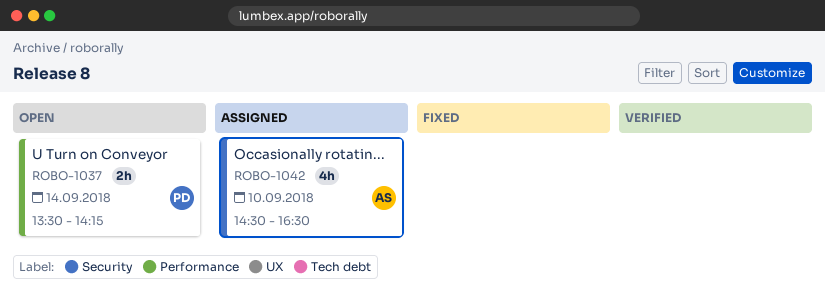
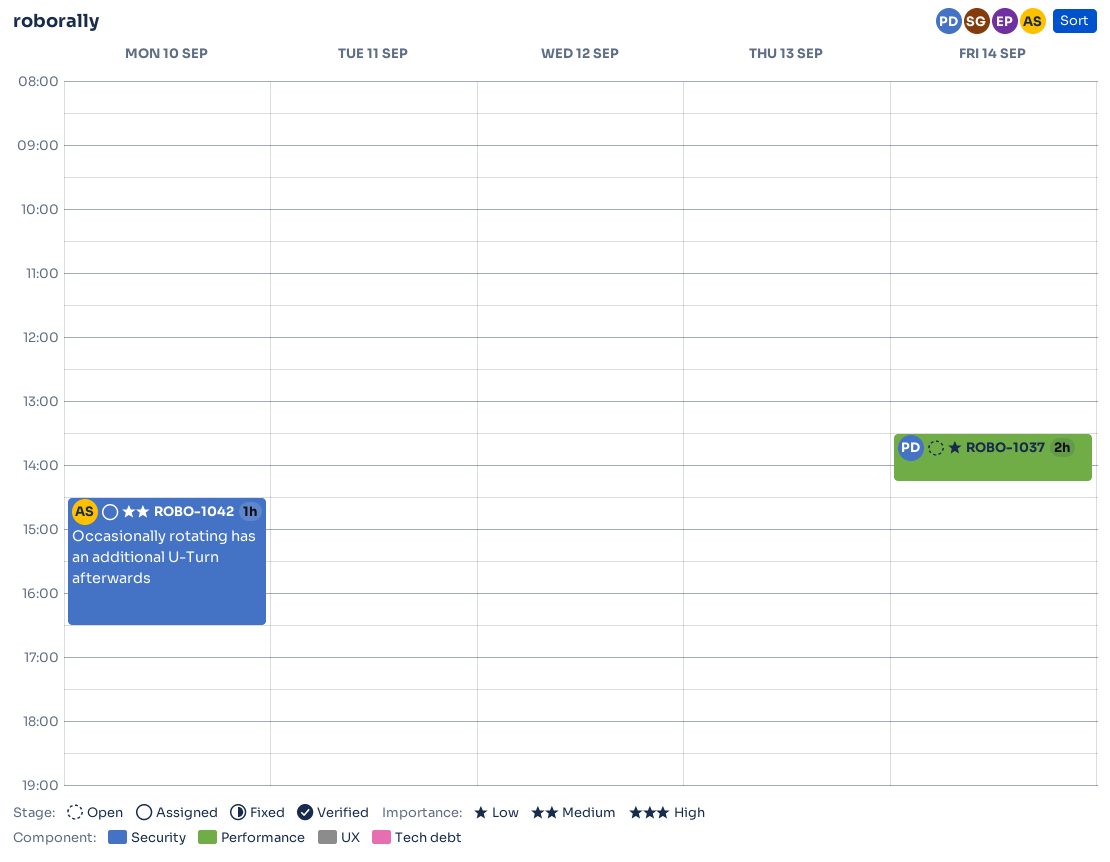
ROBO-1042, estimate: 4h -> 1h

